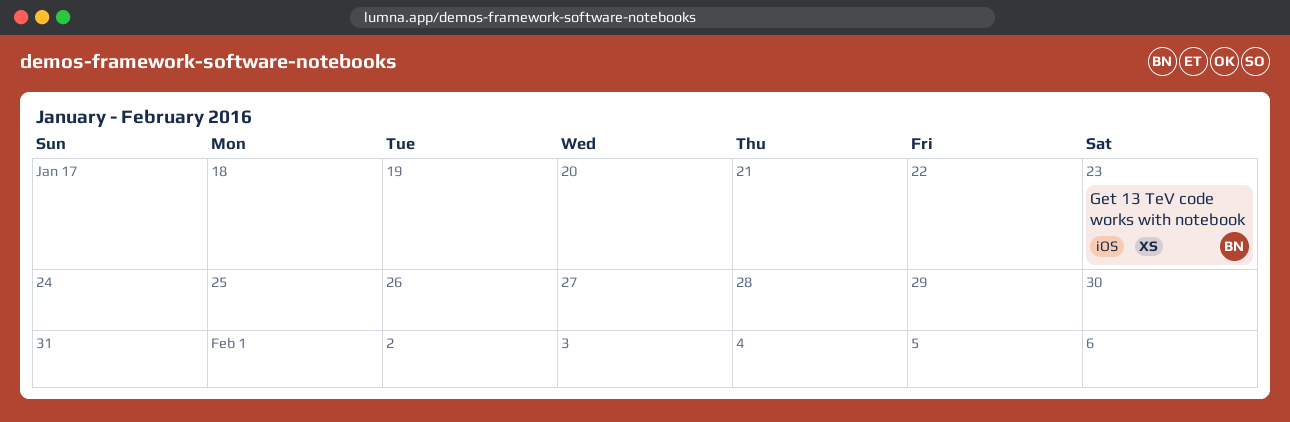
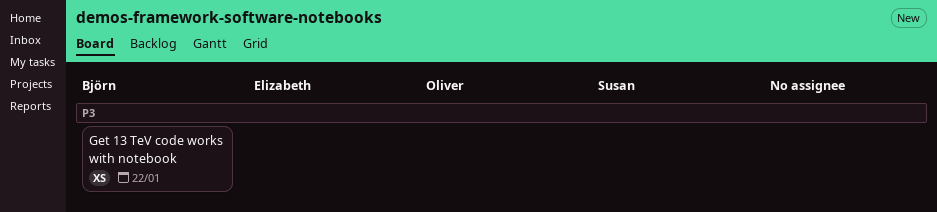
Get 13 TeV code works with notebook, due: Jan 23 -> Jan 22

